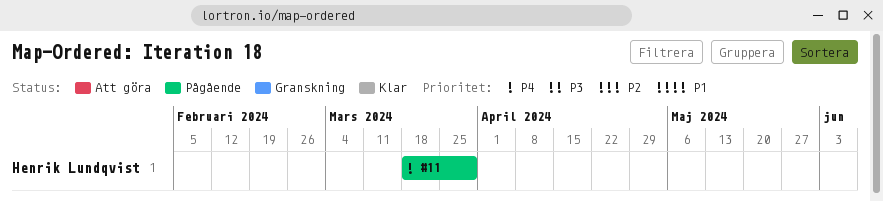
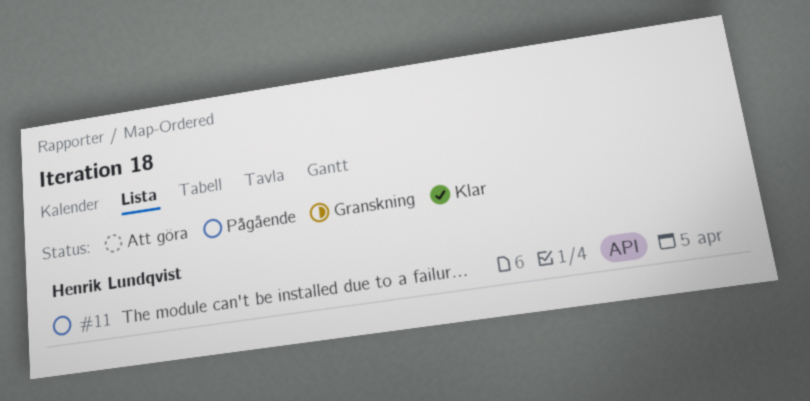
#11, due: Mar 29 -> Apr 5

